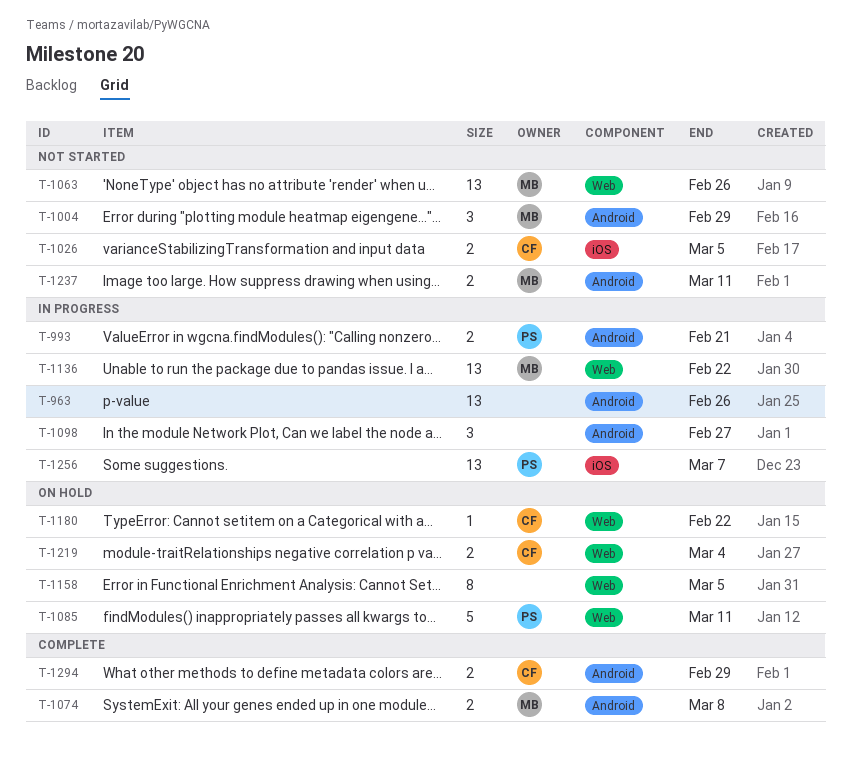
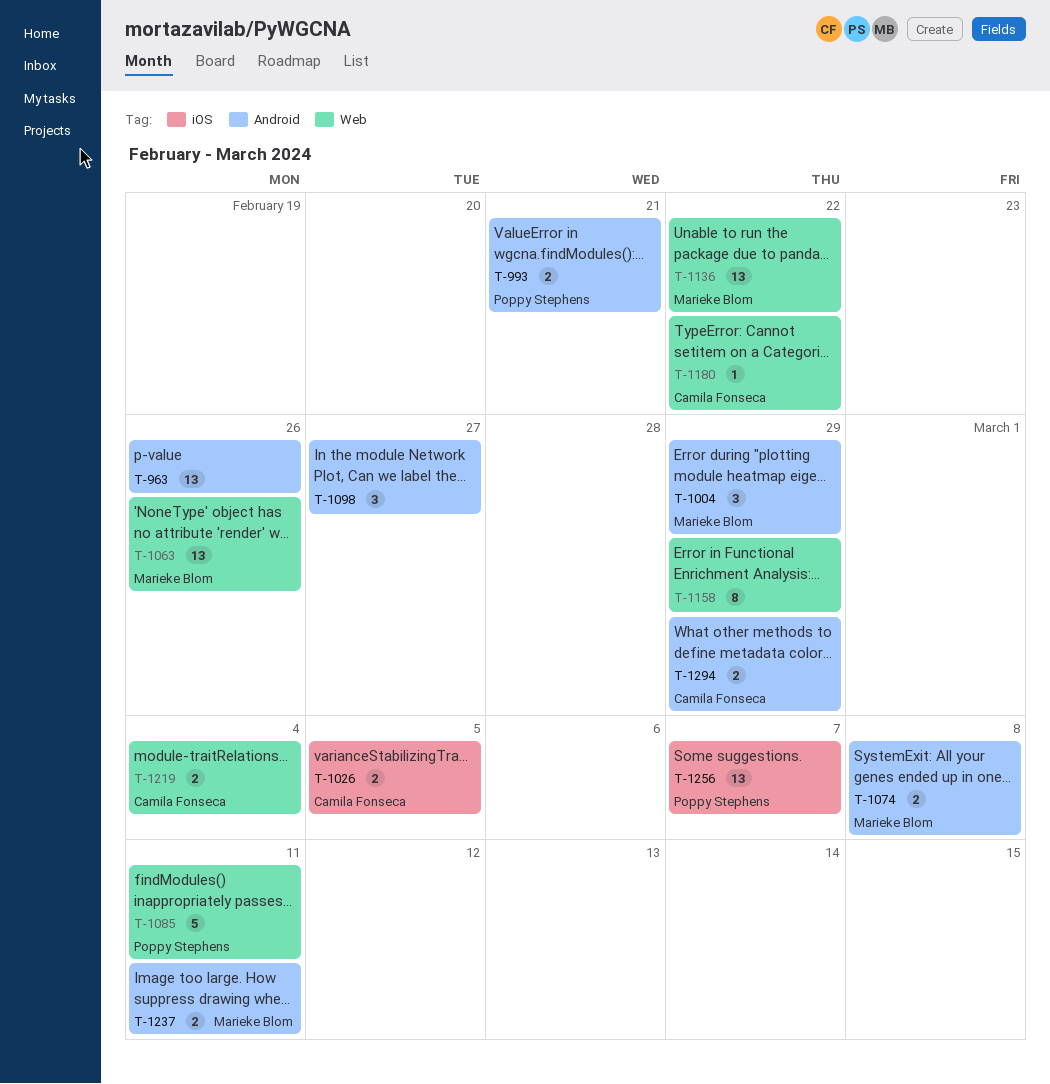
T-1158, due: Mar 5 -> Feb 29

